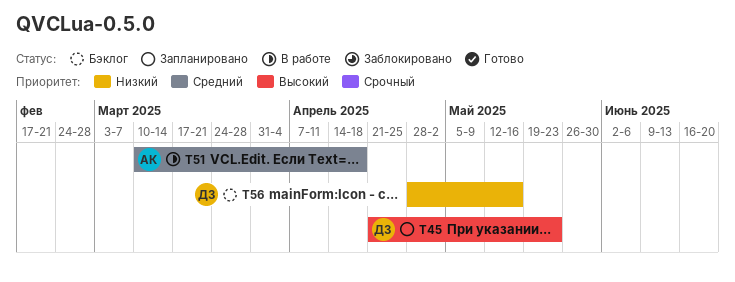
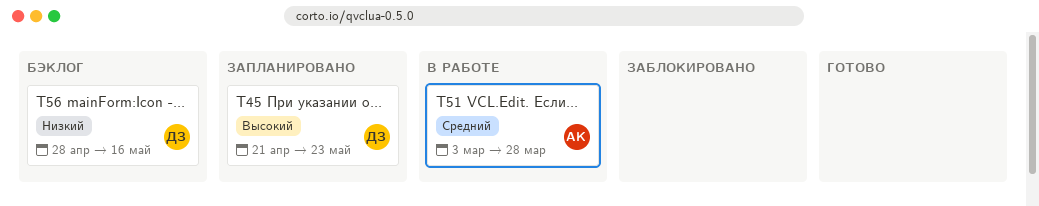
T51, start: Mar 10 -> Mar 3
T51, due: Apr 18 -> Mar 28

